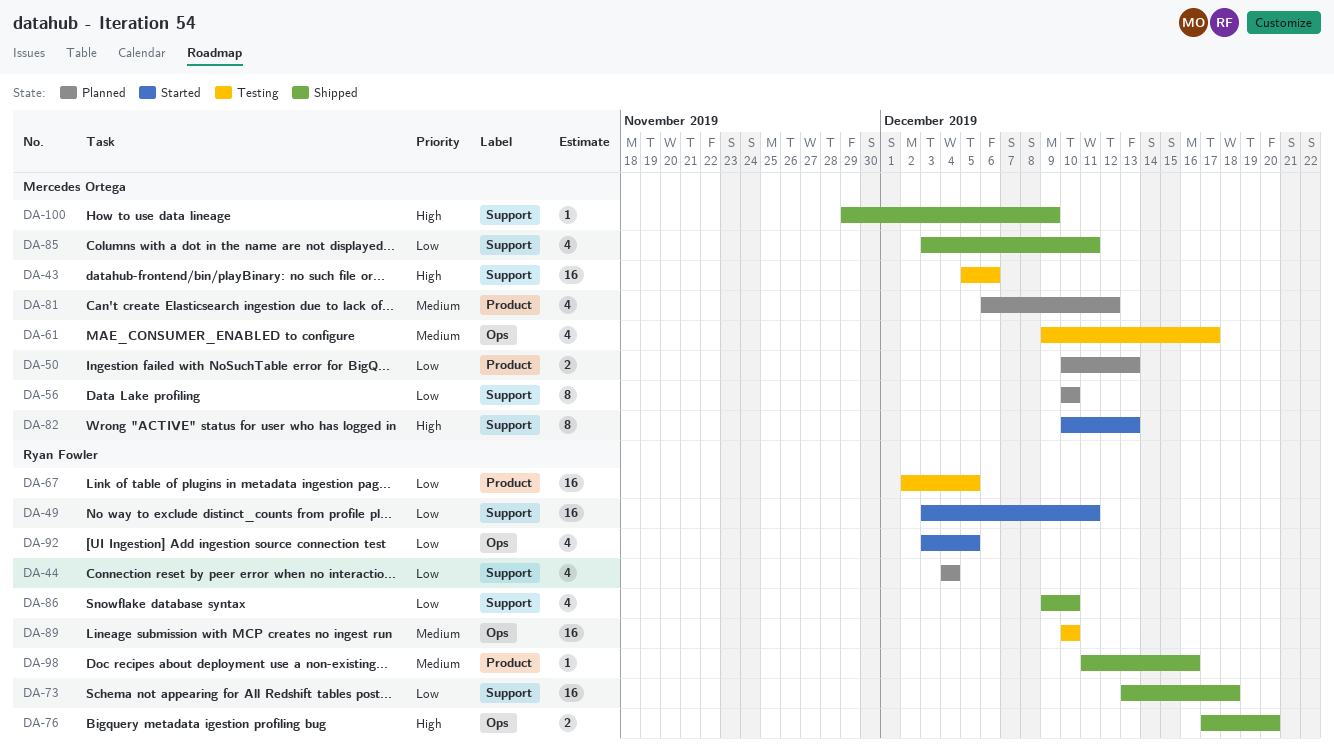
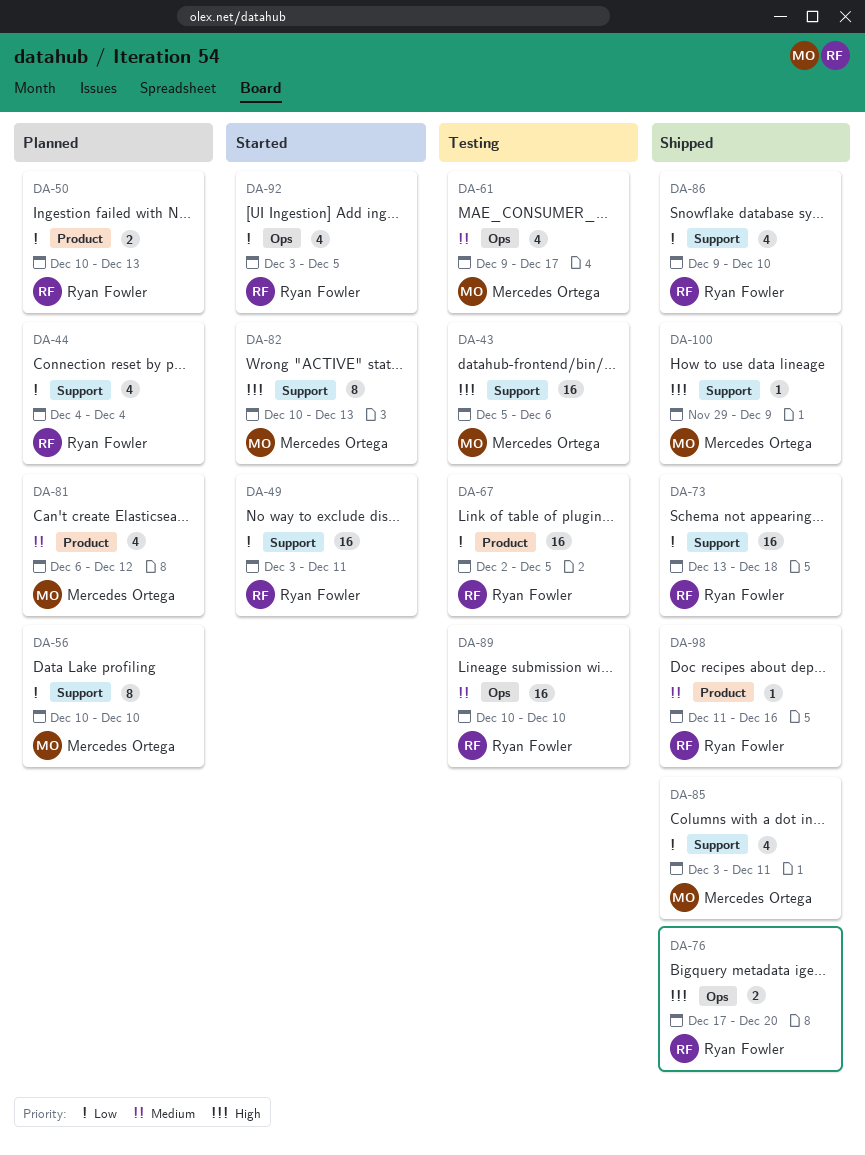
DA-50, owner: Mercedes Ortega -> Ryan Fowler

